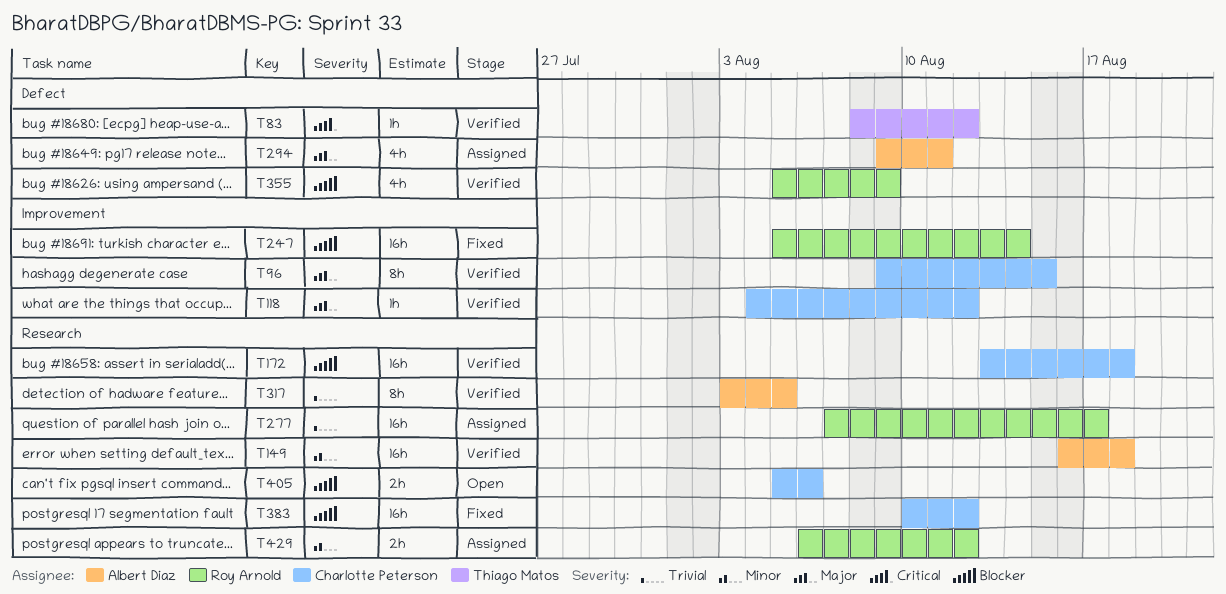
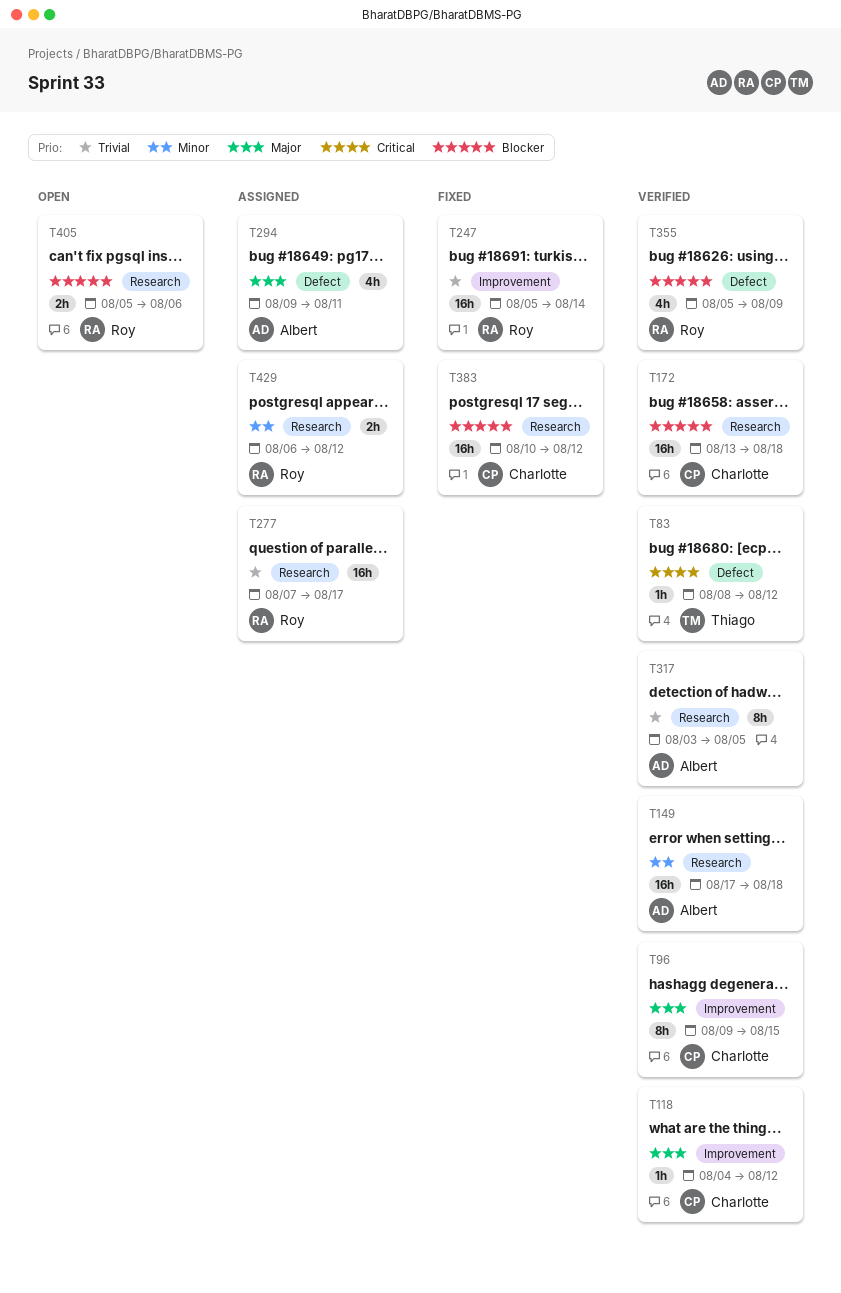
T149, start: Aug 16 -> Aug 17
T247, priority: Blocker -> Trivial
T405, owner: Charlotte Peterson -> Roy Arnold

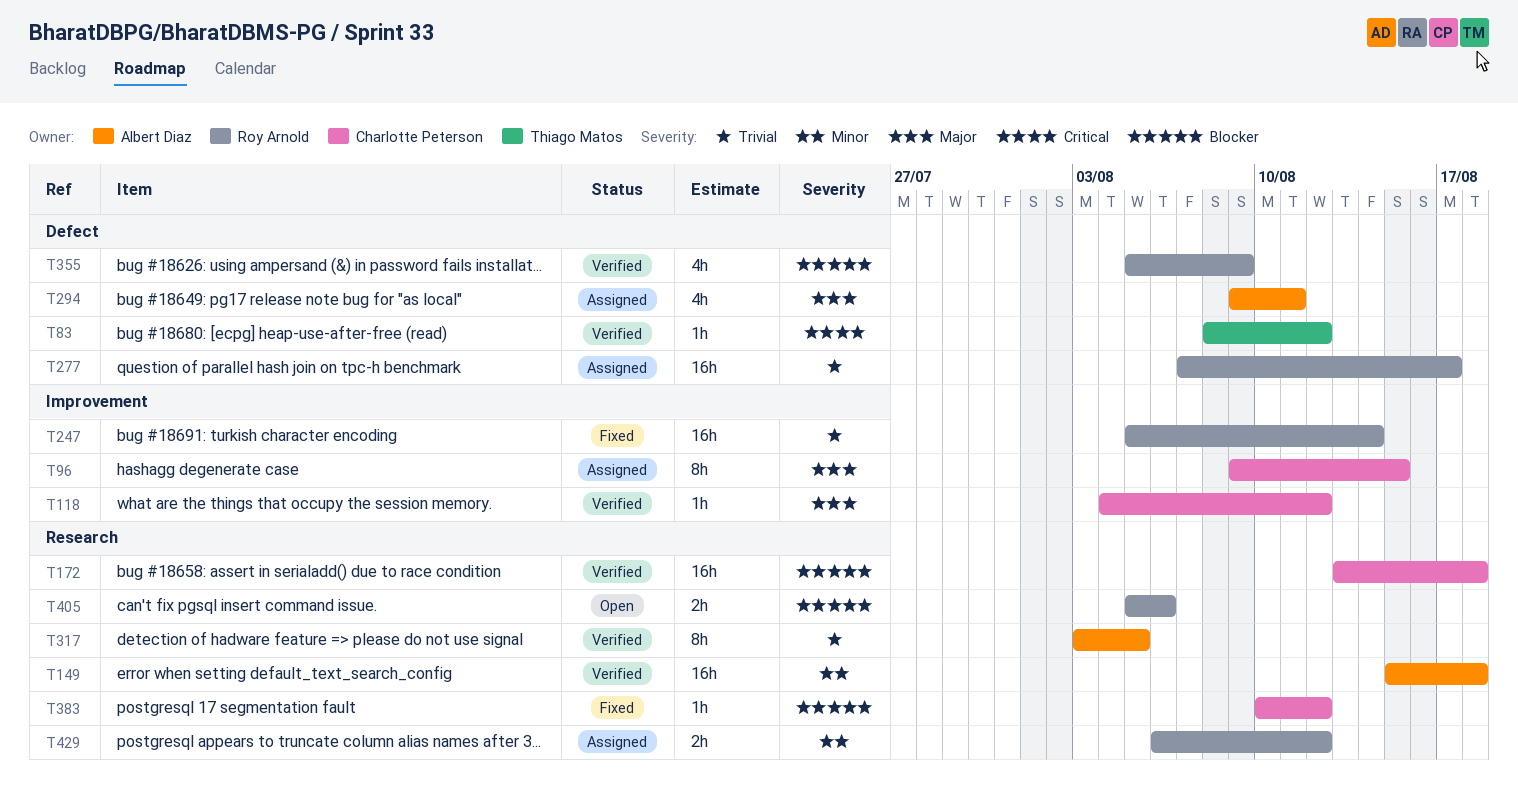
T96, status: Verified -> Assigned
T149, start: Aug 17 -> Aug 15
T277, label: Research -> Defect
T383, estimate: 16h -> 1h

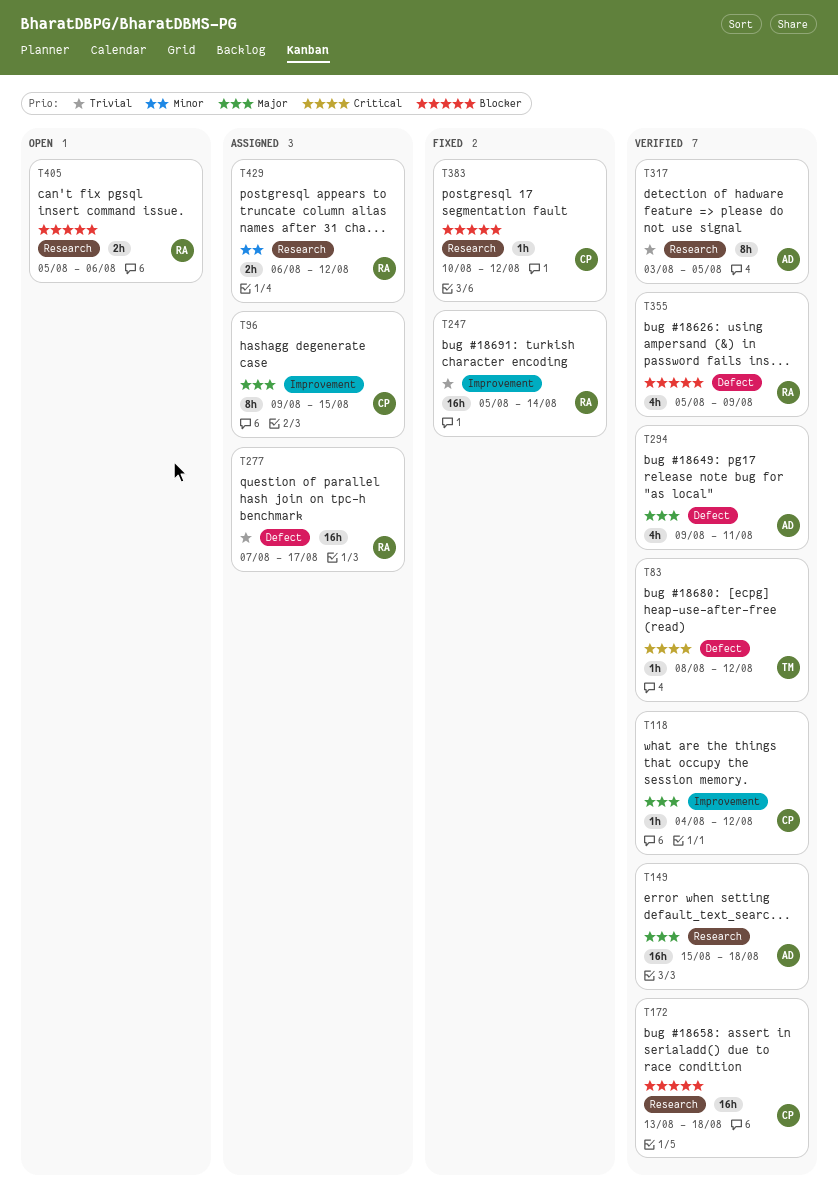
T149, priority: Minor -> Major
T294, status: Assigned -> Verified

